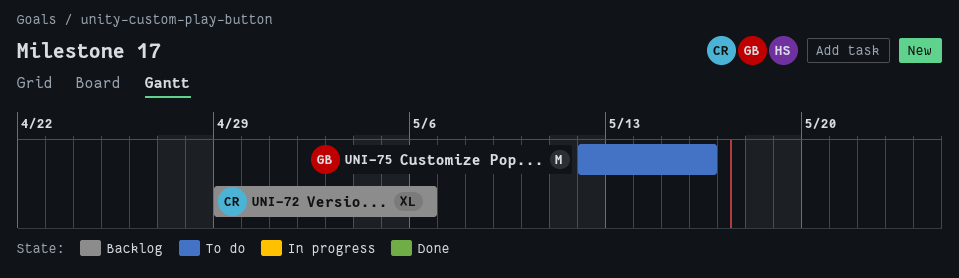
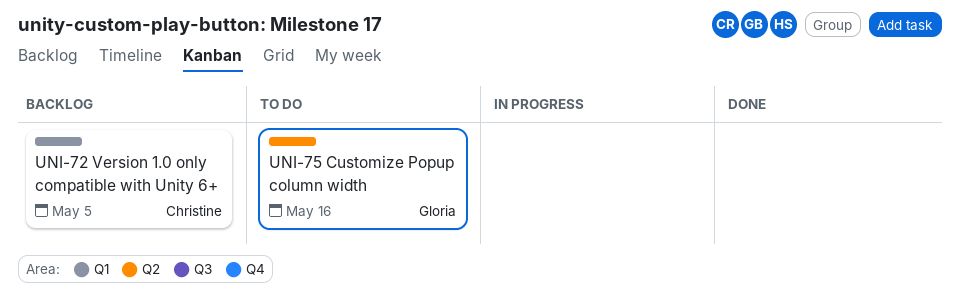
UNI-72, due: May 6 -> May 5

